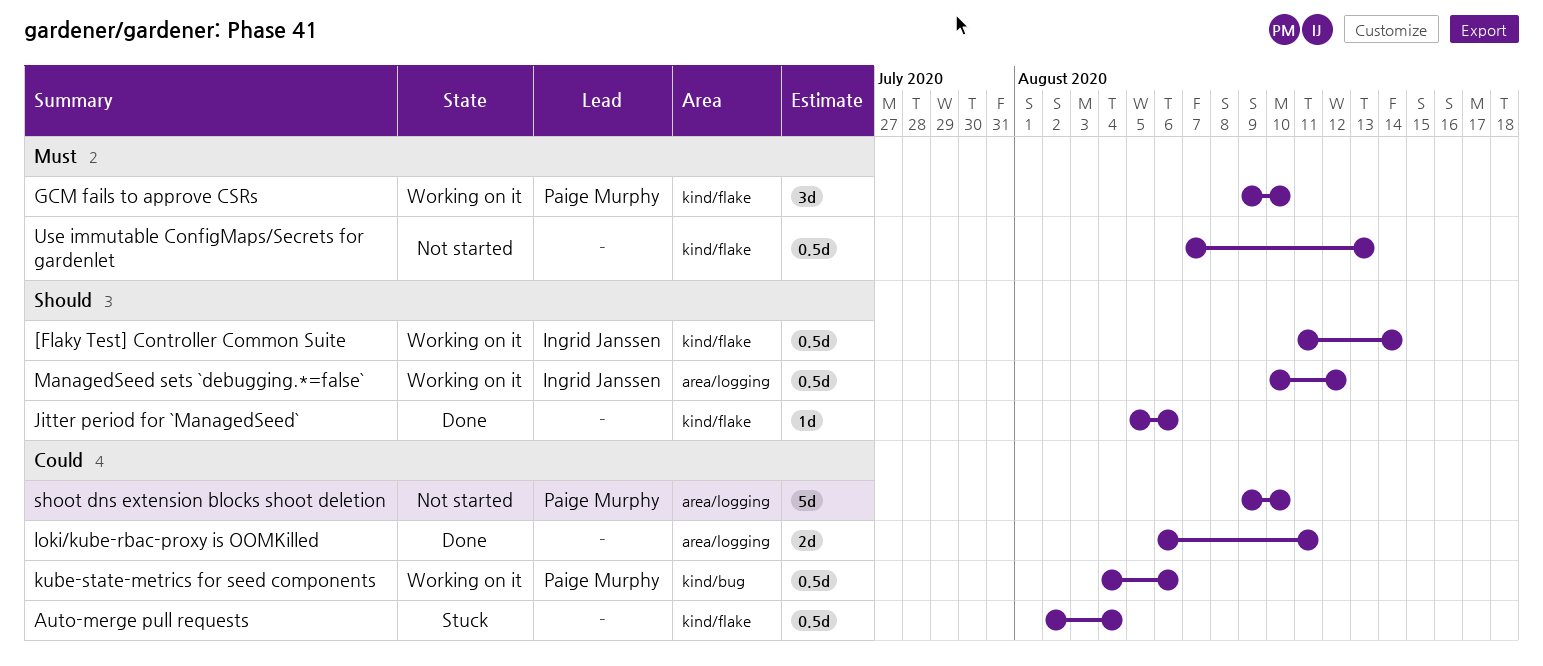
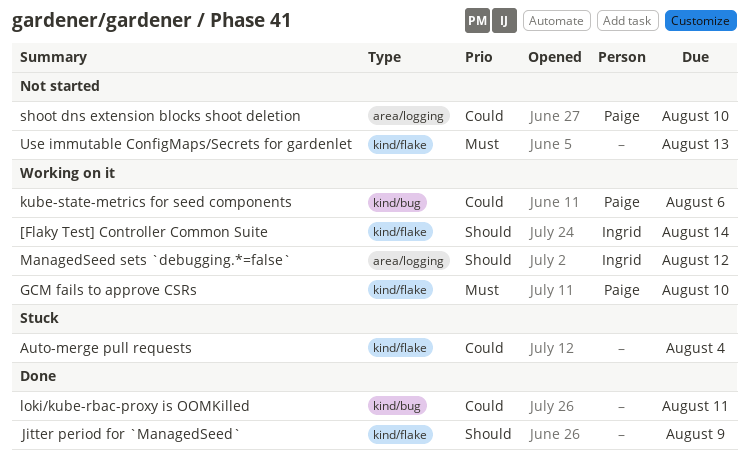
Jitter period for `ManagedSeed`, due: Aug 6 -> Aug 9
loki/kube-rbac-proxy is OOMKilled, label: area/logging -> kind/bug

